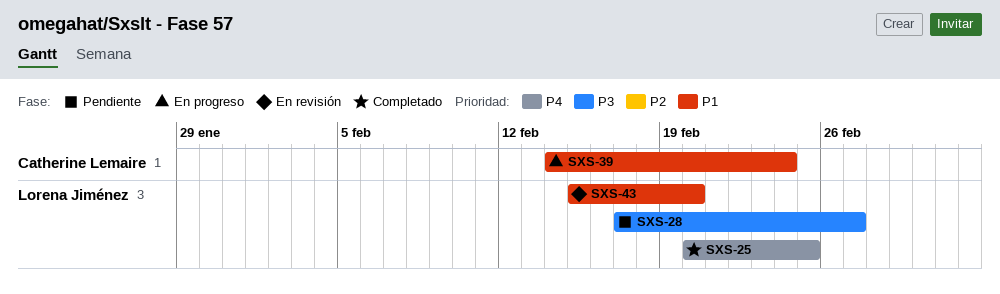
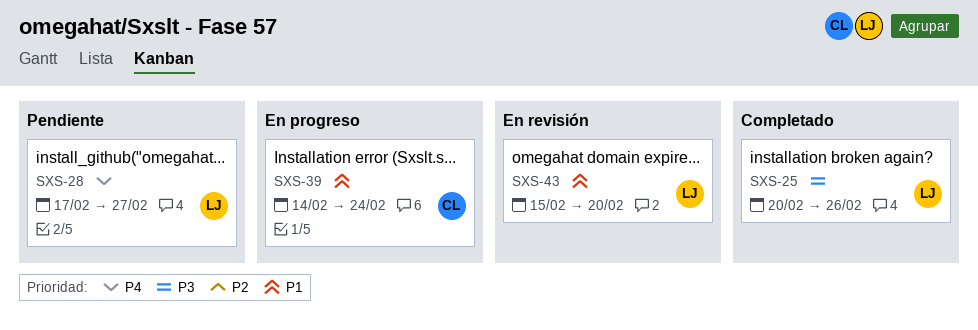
SXS-25, priority: P4 -> P3
SXS-25, due: Feb 25 -> Feb 26
SXS-28, priority: P3 -> P4

